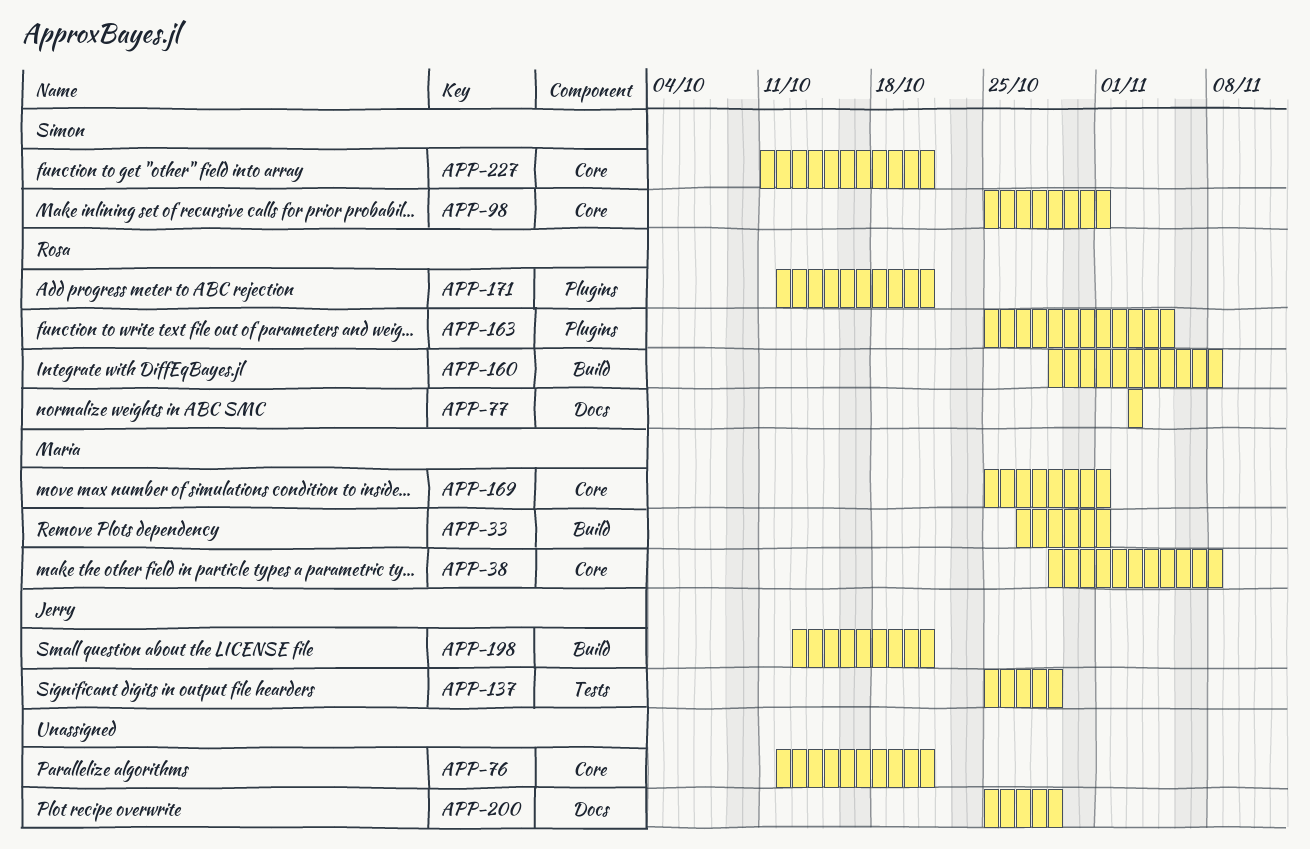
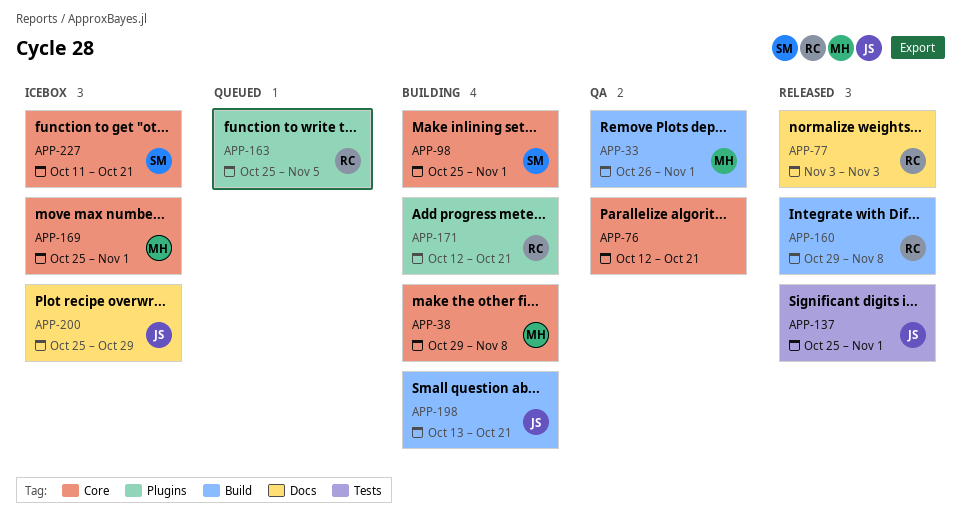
APP-33, start: Oct 27 -> Oct 26
APP-137, due: Oct 29 -> Nov 1
APP-200, owner: none -> Jerry

